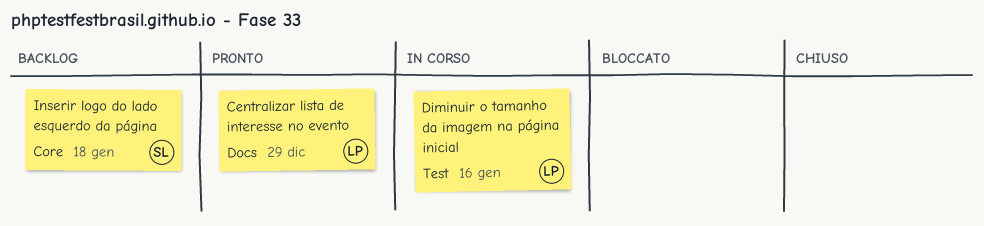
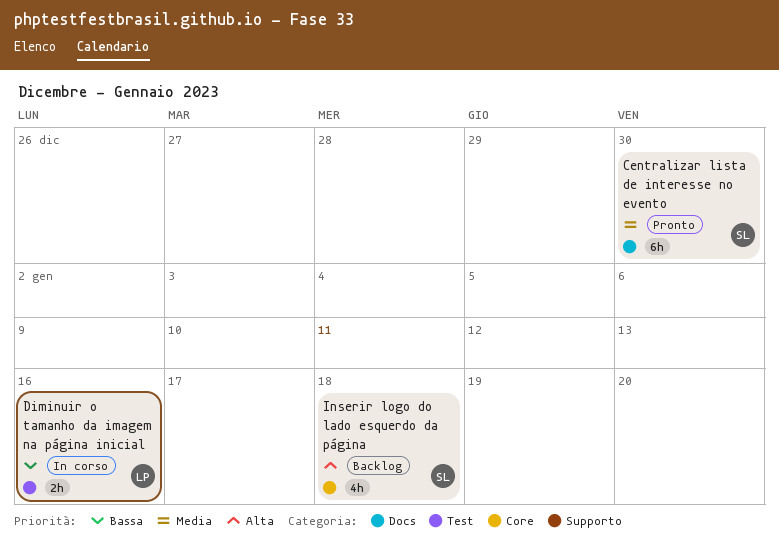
Centralizar lista de interesse no evento, owner: LP -> SL
Centralizar lista de interesse no evento, due: Dec 29 -> Dec 30

